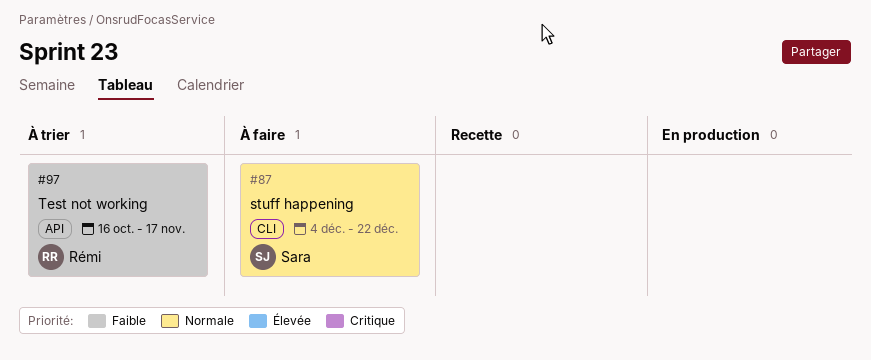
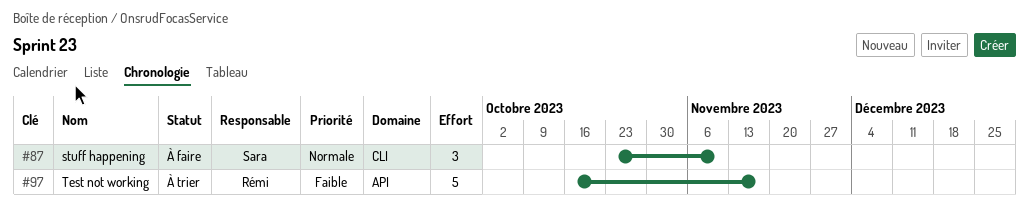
#87, start: Dec 4 -> Oct 23
#87, due: Dec 22 -> Nov 10

